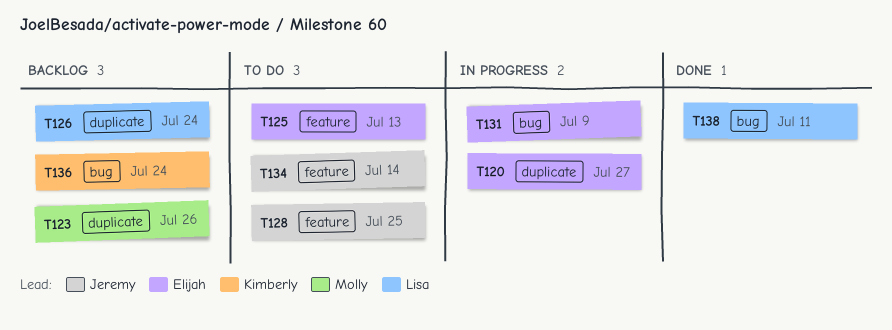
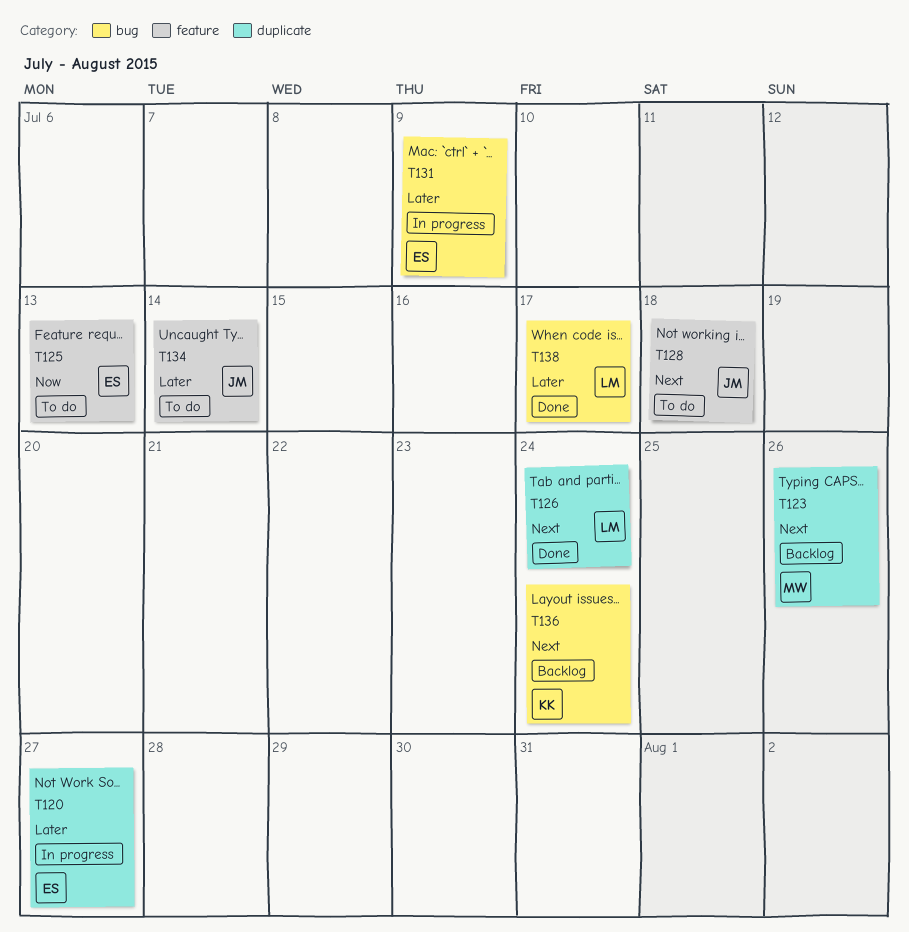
T126, status: Backlog -> Done
T128, due: Jul 25 -> Jul 18
T138, due: Jul 11 -> Jul 17

